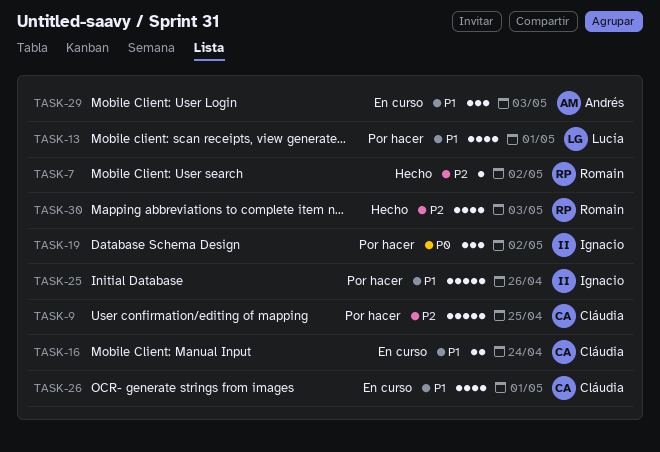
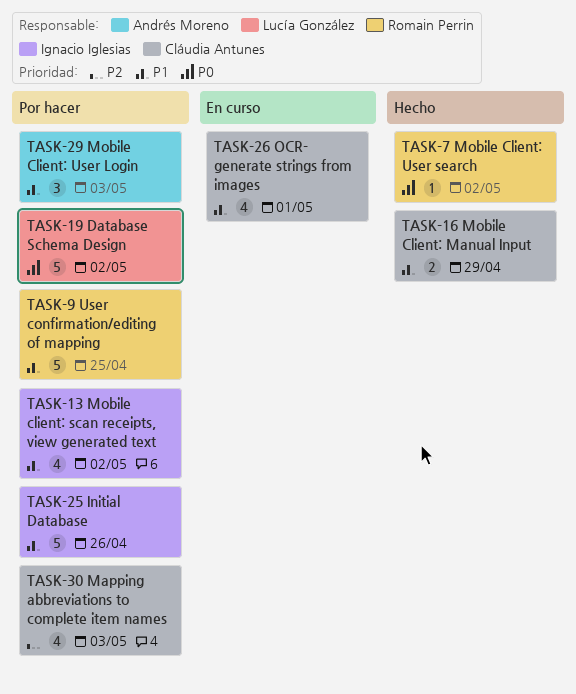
TASK-7, priority: P2 -> P0
TASK-9, owner: Cláudia Antunes -> Romain Perrin
TASK-9, priority: P2 -> P1
TASK-13, owner: Lucía González -> Ignacio Iglesias
TASK-13, due: May 1 -> May 2
TASK-16, status: En curso -> Hecho
TASK-16, due: Apr 24 -> Apr 29
TASK-19, owner: Ignacio Iglesias -> Lucía González
TASK-19, estimate: 3 -> 5
TASK-29, status: En curso -> Por hacer
TASK-30, status: Hecho -> Por hacer
TASK-30, owner: Romain Perrin -> Cláudia Antunes

